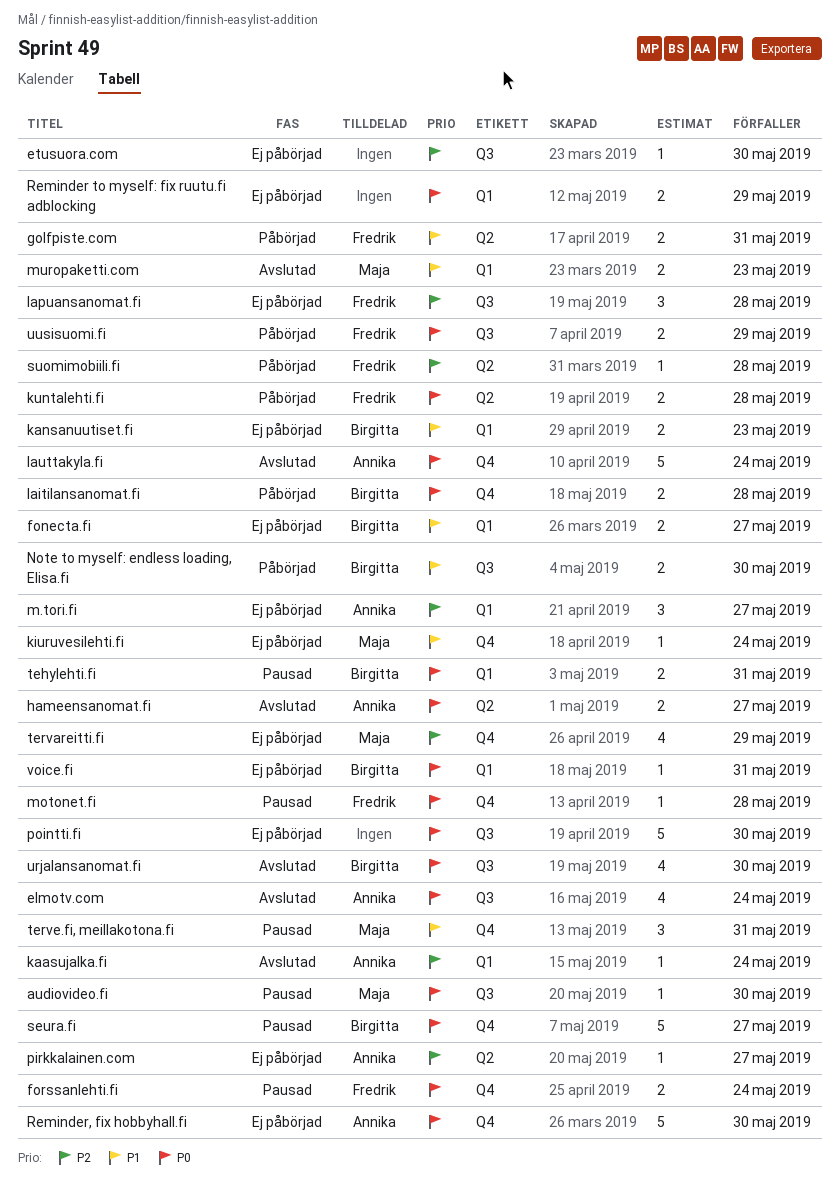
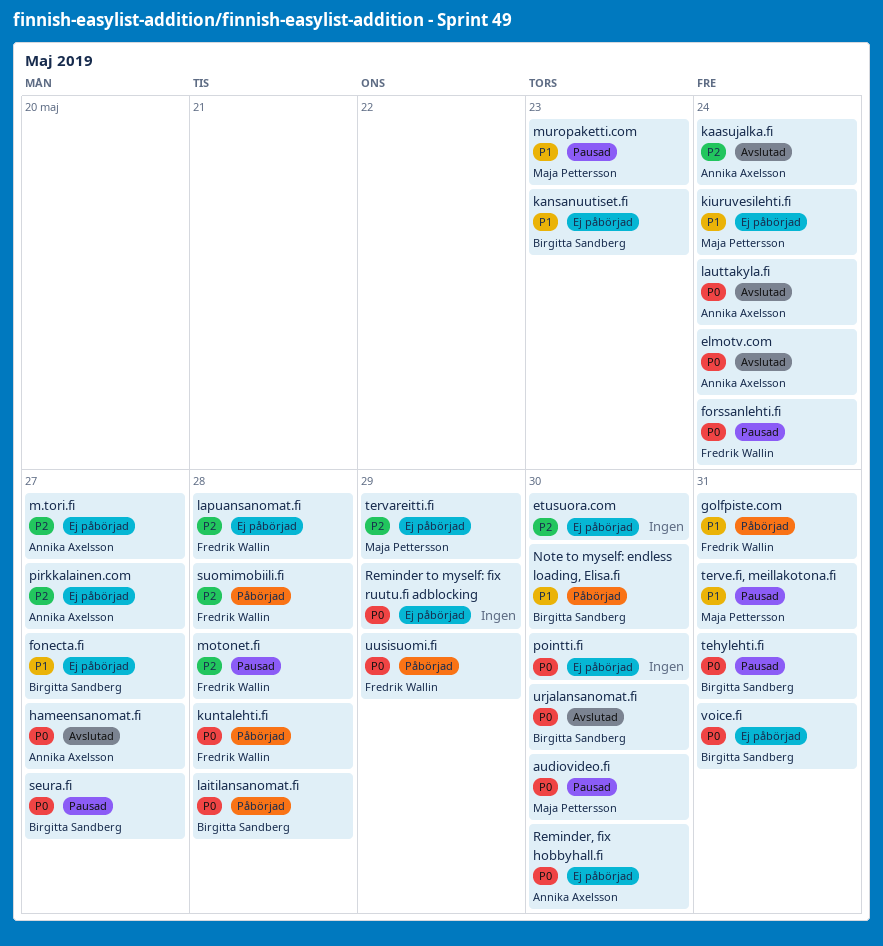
motonet.fi, priority: P0 -> P2
muropaketti.com, status: Avslutad -> Pausad

